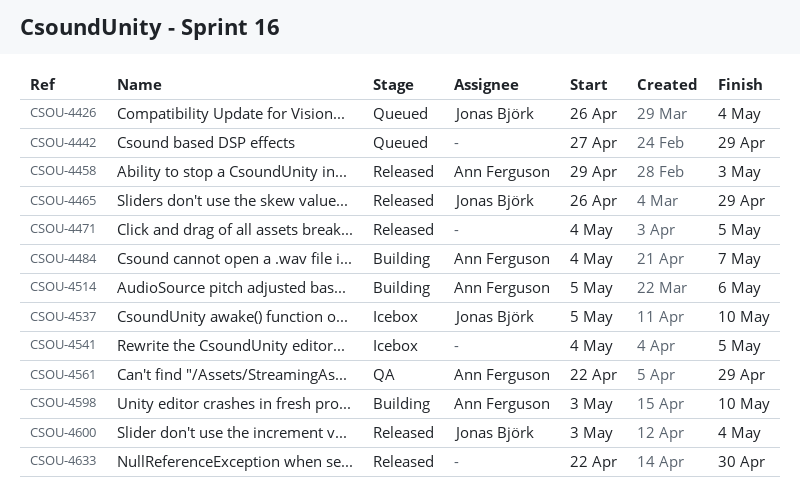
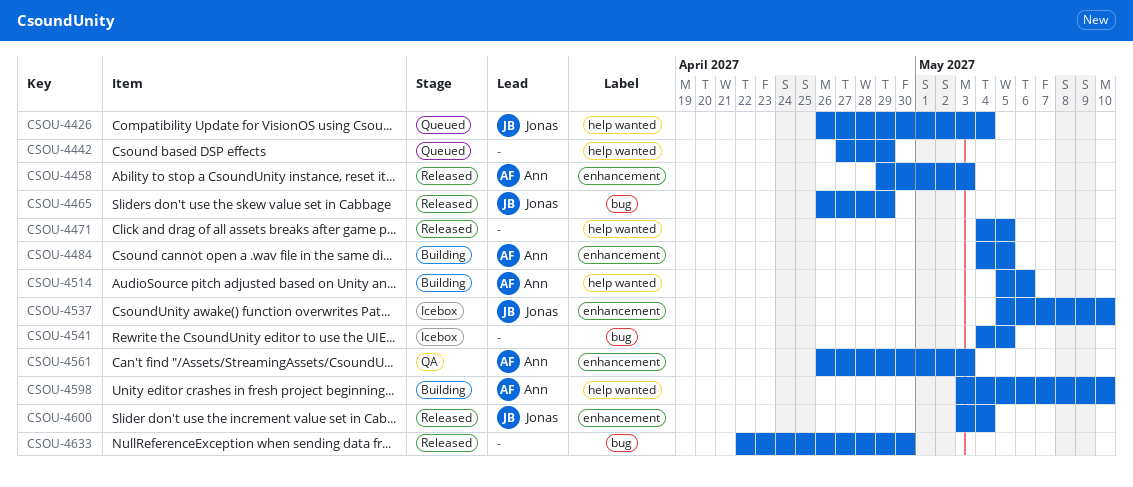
CSOU-4484, due: May 7 -> May 5
CSOU-4561, start: Apr 22 -> Apr 26
CSOU-4561, due: Apr 29 -> May 3

